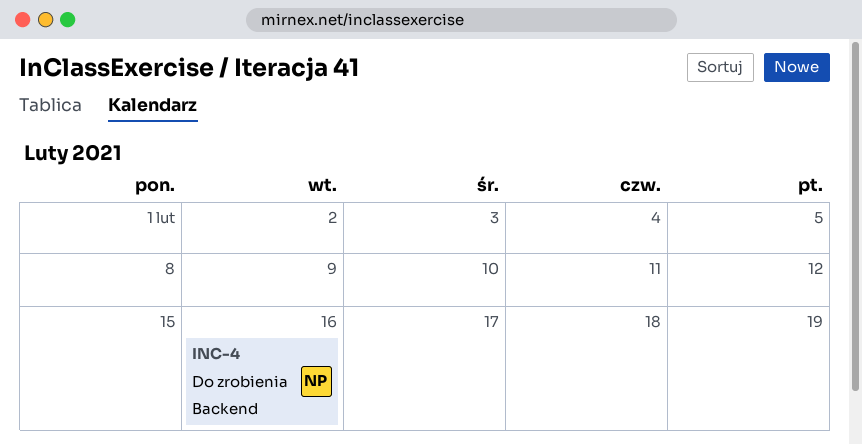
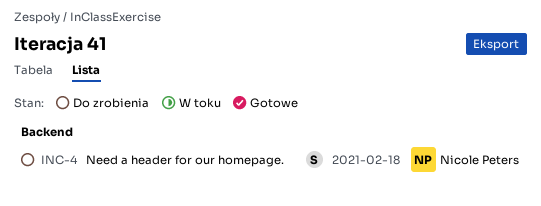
INC-4, due: Feb 16 -> Feb 18

